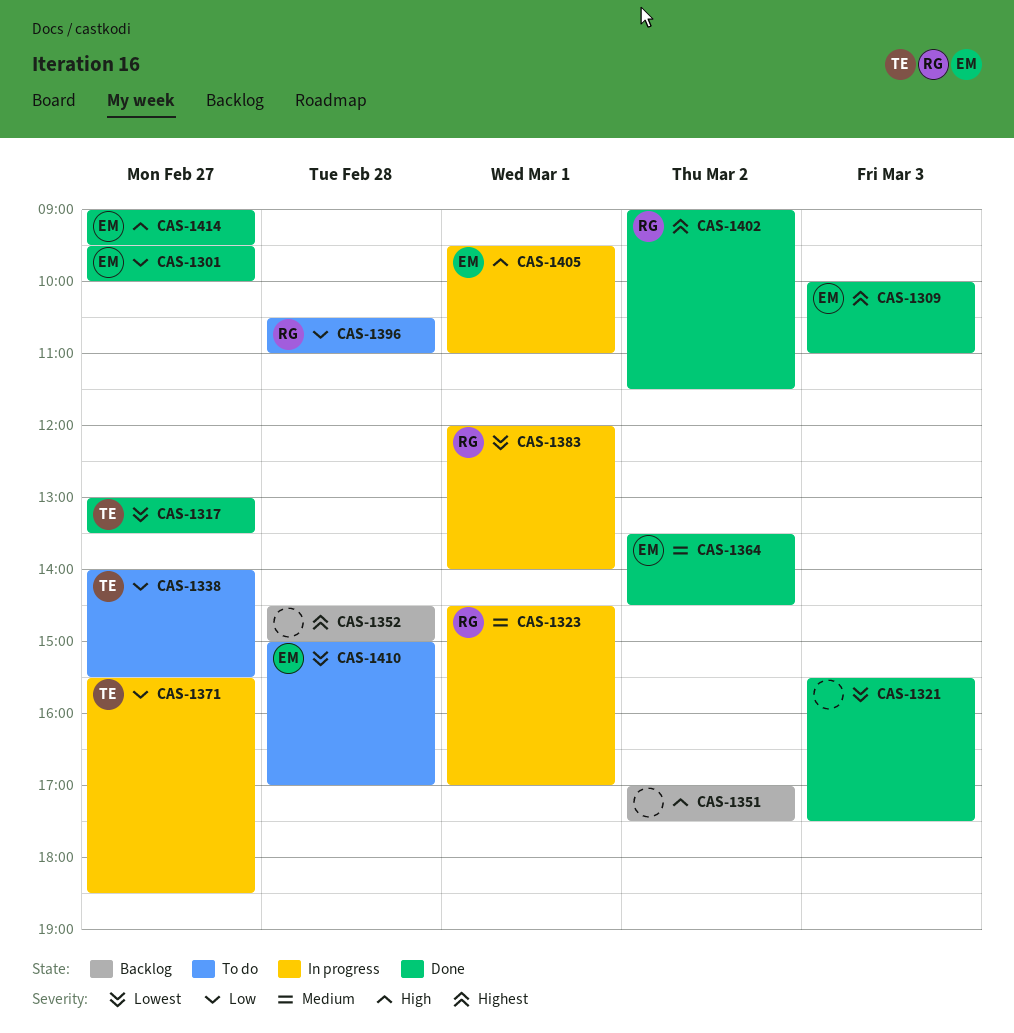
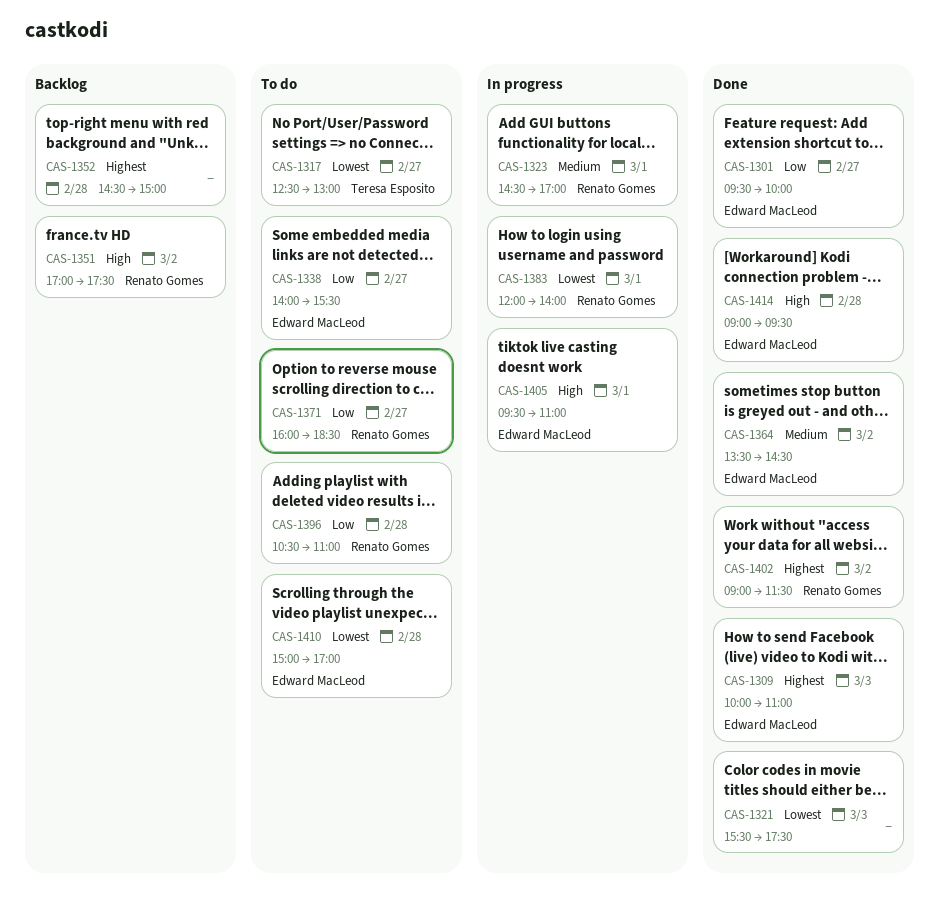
CAS-1317, status: Done -> To do
CAS-1317, begins: 13:00 -> 12:30
CAS-1317, ends: 13:30 -> 13:00
CAS-1338, owner: Teresa Esposito -> Edward MacLeod
CAS-1351, owner: none -> Renato Gomes
CAS-1371, status: In progress -> To do
CAS-1371, owner: Teresa Esposito -> Renato Gomes
CAS-1371, begins: 15:30 -> 16:00
CAS-1414, day: Feb 27 -> Feb 28

